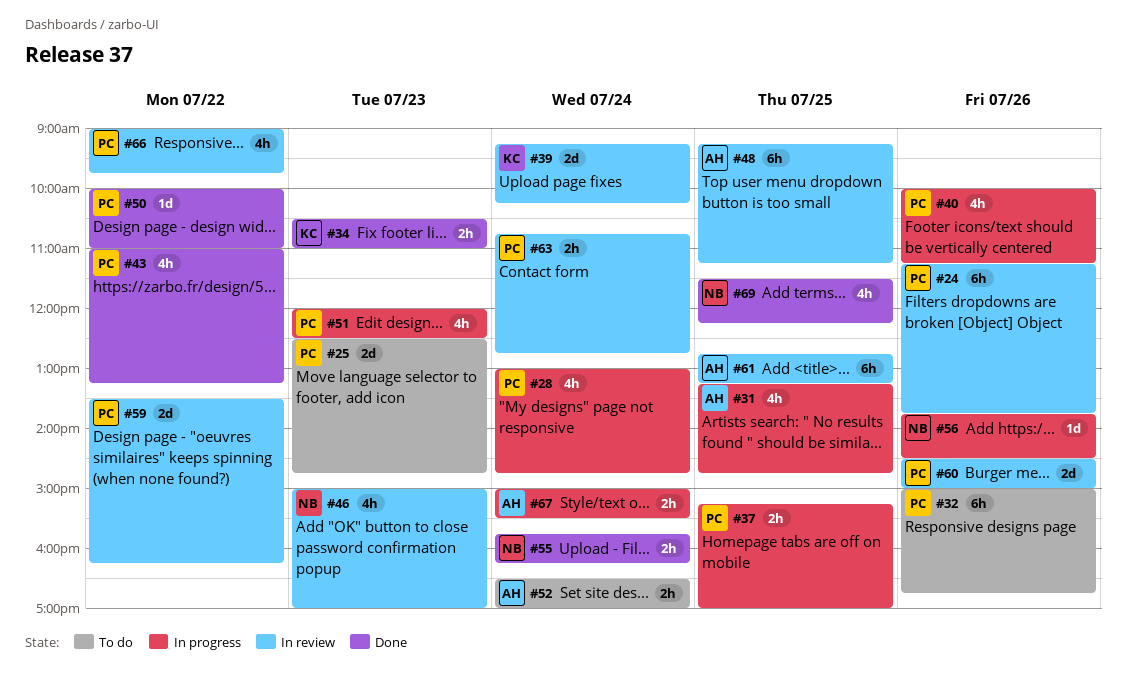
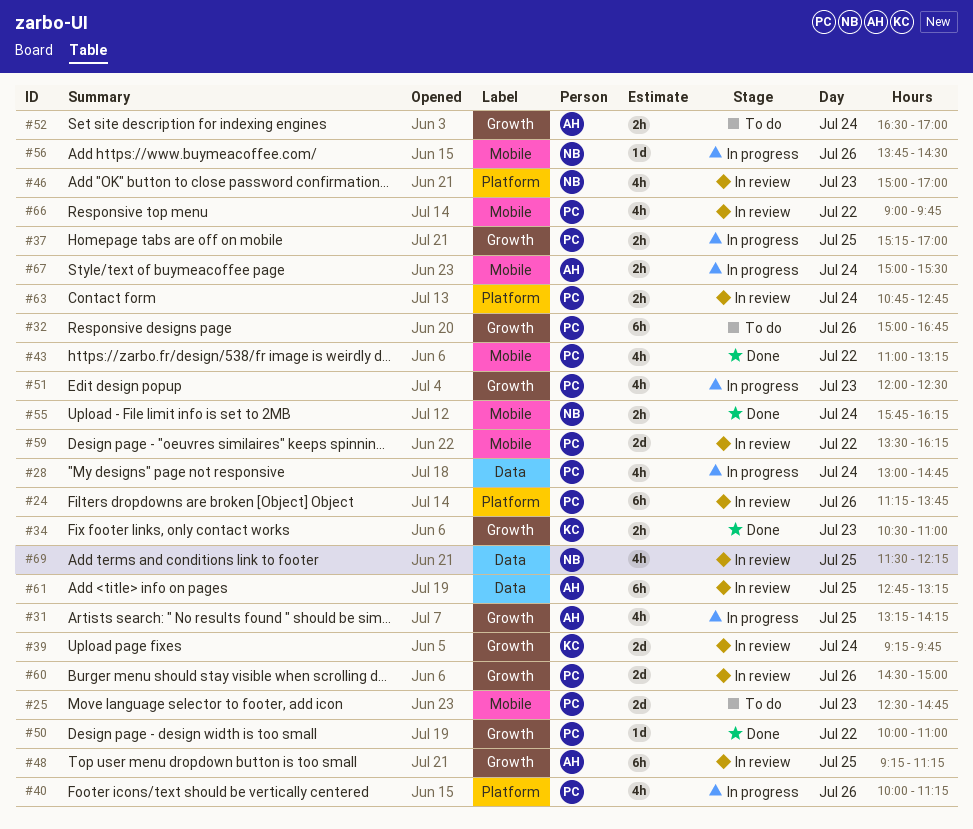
#31, ends: 14:45 -> 14:15
#39, ends: 10:15 -> 09:45
#69, status: Done -> In review

